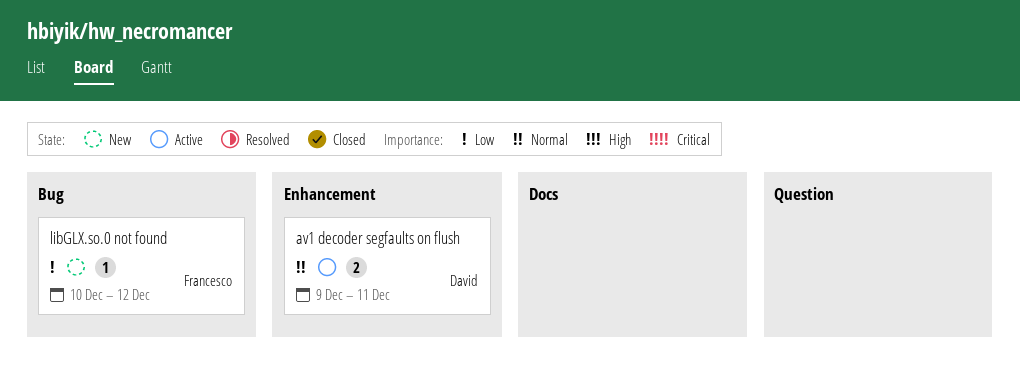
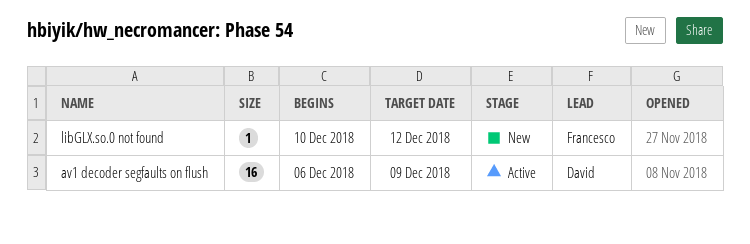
av1 decoder segfaults on flush, estimate: 2 -> 16
av1 decoder segfaults on flush, start: Dec 9 -> Dec 6
av1 decoder segfaults on flush, due: Dec 11 -> Dec 9

